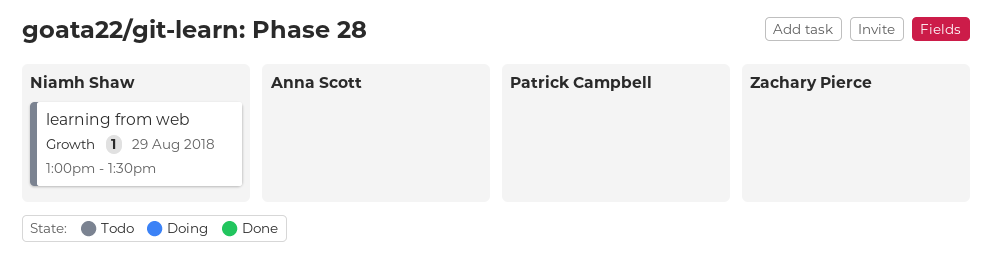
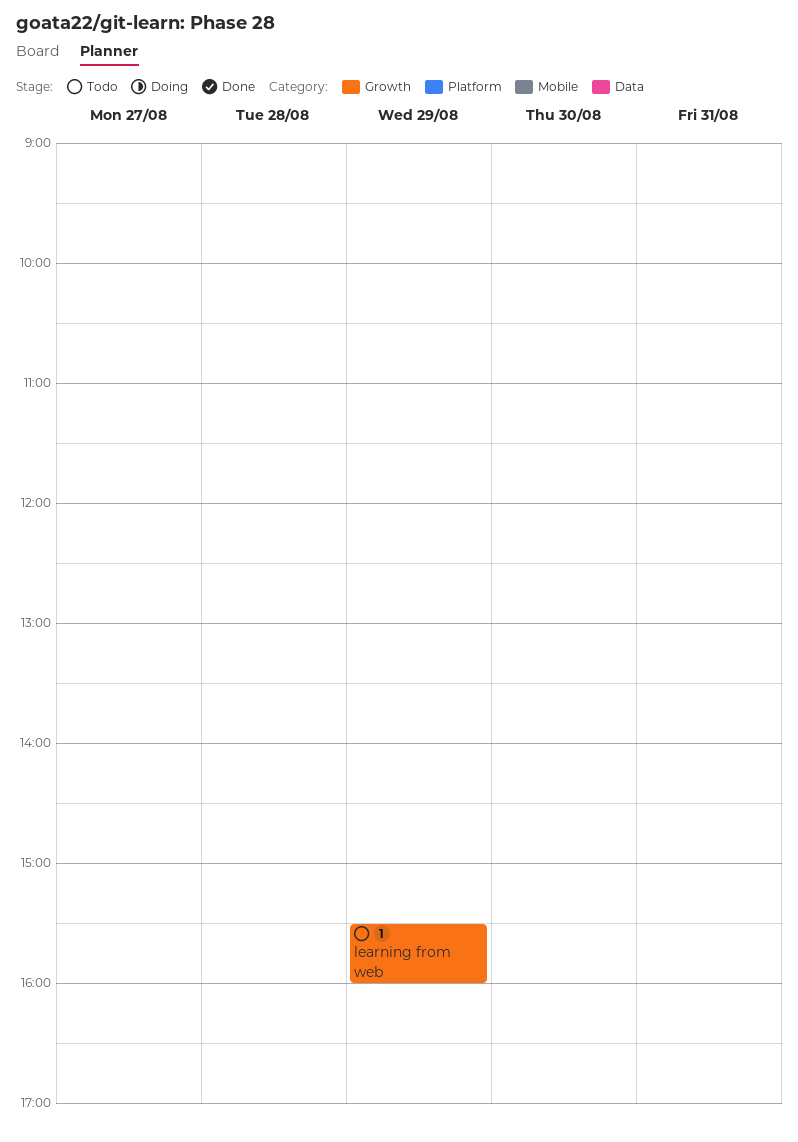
learning from web, begins: 13:00 -> 15:30
learning from web, ends: 13:30 -> 16:00

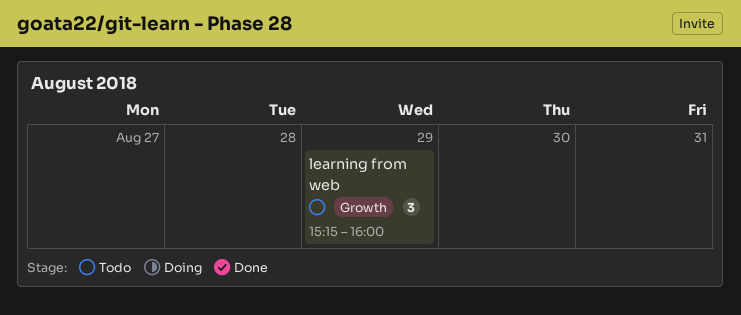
learning from web, estimate: 1 -> 3
learning from web, begins: 15:30 -> 15:15

